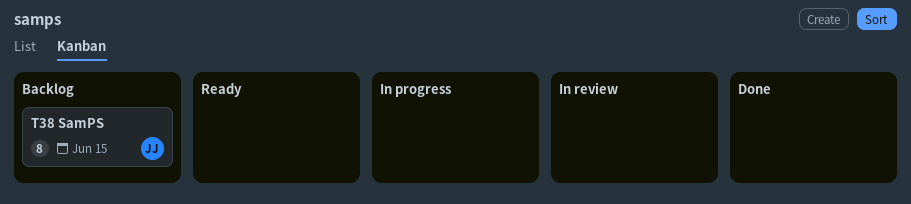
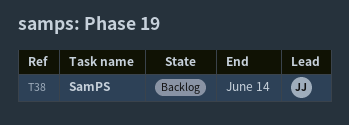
T38, due: Jun 15 -> Jun 14

